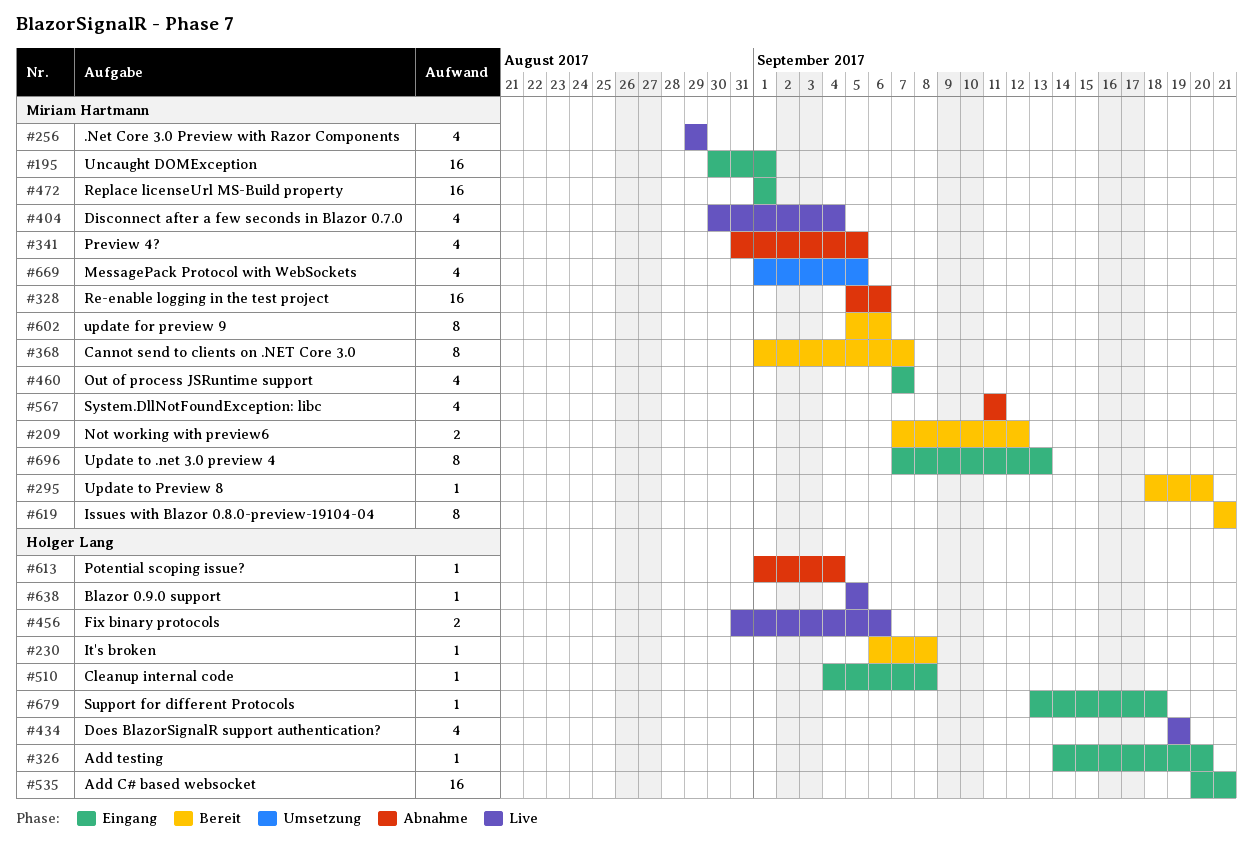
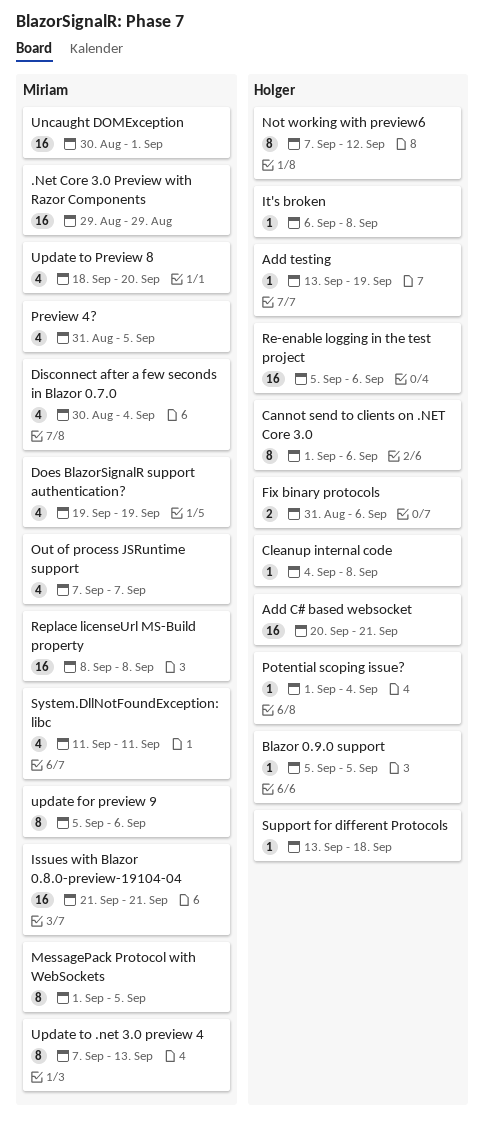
.Net Core 3.0 Preview with Razor Components, estimate: 4 -> 16
Add testing, start: Sep 14 -> Sep 13
Add testing, due: Sep 20 -> Sep 19
Cannot send to clients on .NET Core 3.0, owner: Miriam Hartmann -> Holger Lang
Cannot send to clients on .NET Core 3.0, due: Sep 7 -> Sep 6
Does BlazorSignalR support authentication?, owner: Holger Lang -> Miriam Hartmann
Issues with Blazor 0.8.0-preview-19104-04, estimate: 8 -> 16
MessagePack Protocol with WebSockets, estimate: 4 -> 8
Not working with preview6, owner: Miriam Hartmann -> Holger Lang
Not working with preview6, estimate: 2 -> 8
Re-enable logging in the test project, owner: Miriam Hartmann -> Holger Lang
Replace licenseUrl MS-Build property, start: Sep 1 -> Sep 8
Replace licenseUrl MS-Build property, due: Sep 1 -> Sep 8
Update to Preview 8, estimate: 1 -> 4

